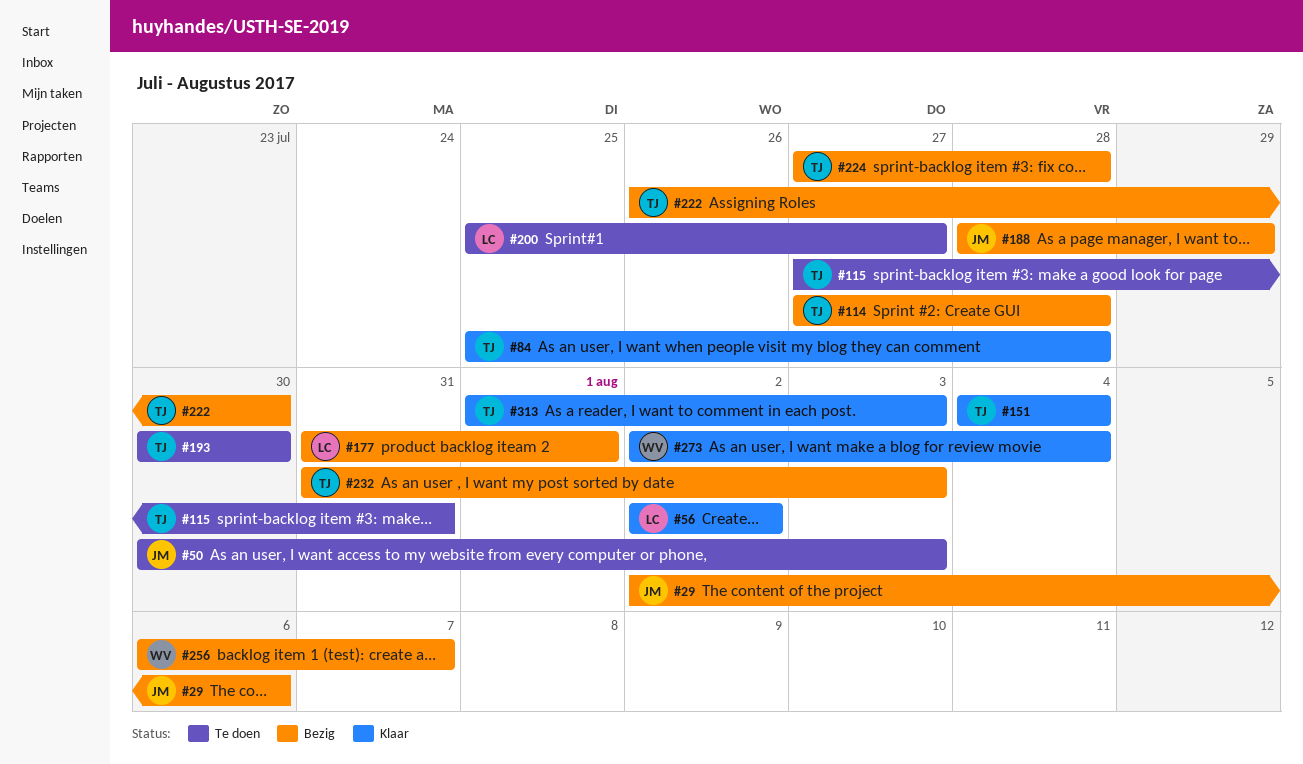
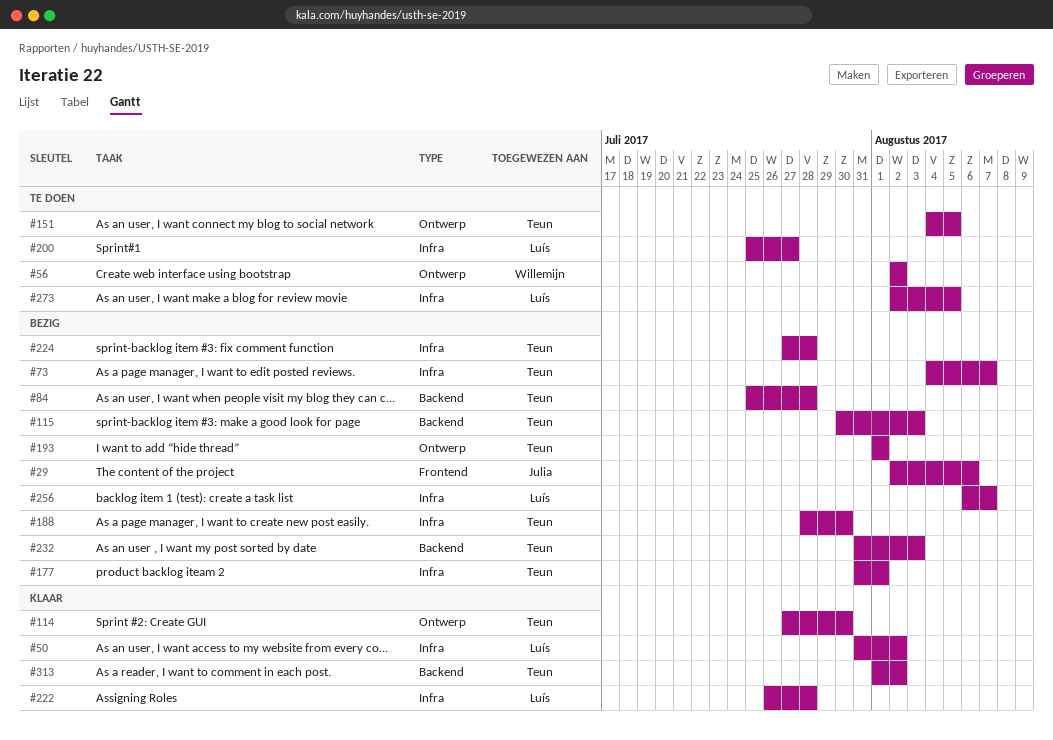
#50, status: Te doen -> Klaar
#50, owner: Julia -> Luís
#50, start: Jul 30 -> Jul 31
#50, due: Aug 3 -> Aug 2
#56, status: Klaar -> Te doen
#56, owner: Luís -> Willemijn
#73: none -> present
#84, status: Klaar -> Bezig
#114, status: Bezig -> Klaar
#114, due: Jul 28 -> Jul 30
#115, status: Te doen -> Bezig
#115, start: Jul 27 -> Jul 30
#115, due: Jul 31 -> Aug 3
#151, status: Klaar -> Te doen
#151, due: Aug 4 -> Aug 5
#177, owner: Luís -> Teun
#188, owner: Julia -> Teun
#188, due: Jul 29 -> Jul 30
#193, status: Te doen -> Bezig
#193, start: Jul 30 -> Aug 1
#193, due: Jul 30 -> Aug 1
#222, status: Bezig -> Klaar
#222, owner: Teun -> Luís
#222, due: Jul 30 -> Jul 28
#256, owner: Willemijn -> Luís
#273, status: Klaar -> Te doen
#273, owner: Willemijn -> Luís
#273, due: Aug 4 -> Aug 5
#313, due: Aug 3 -> Aug 2

